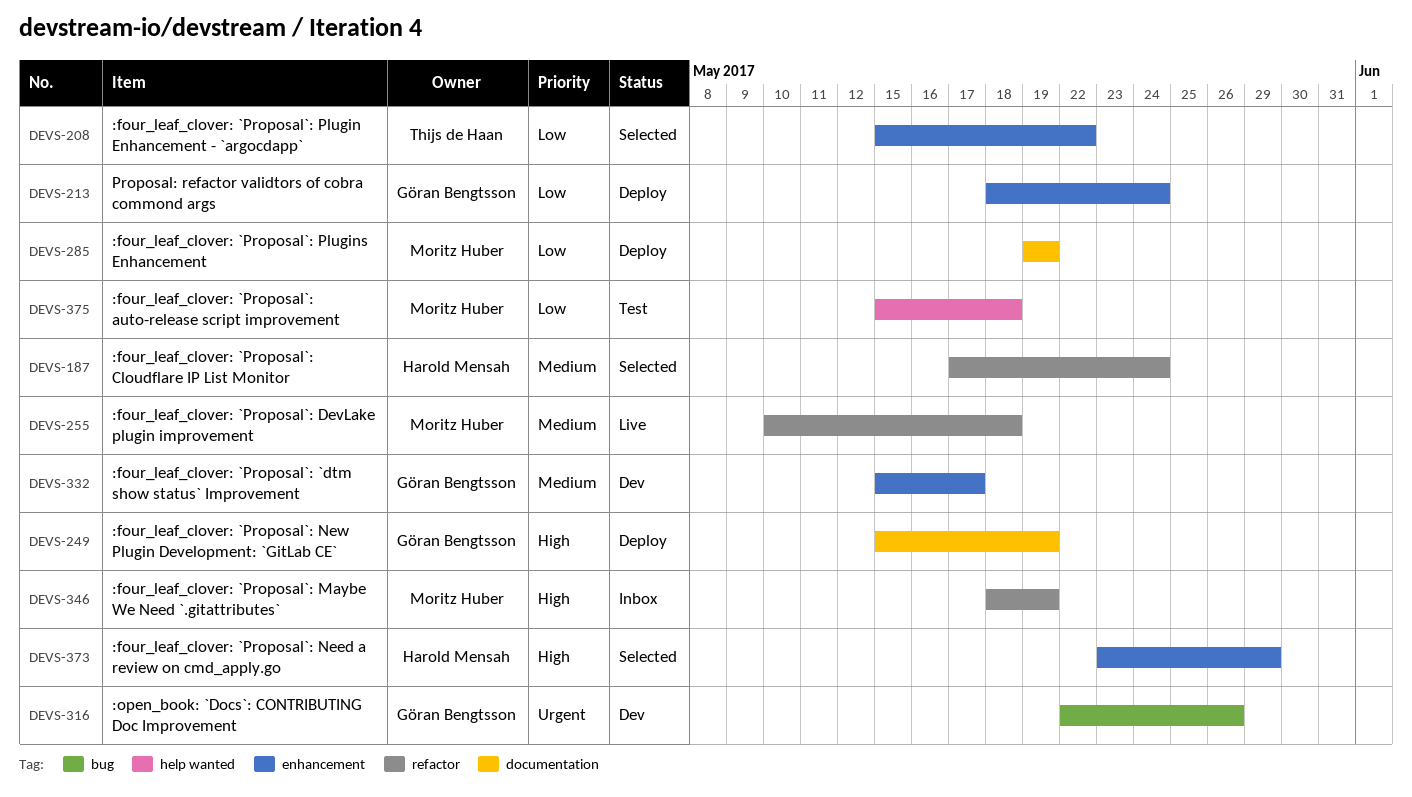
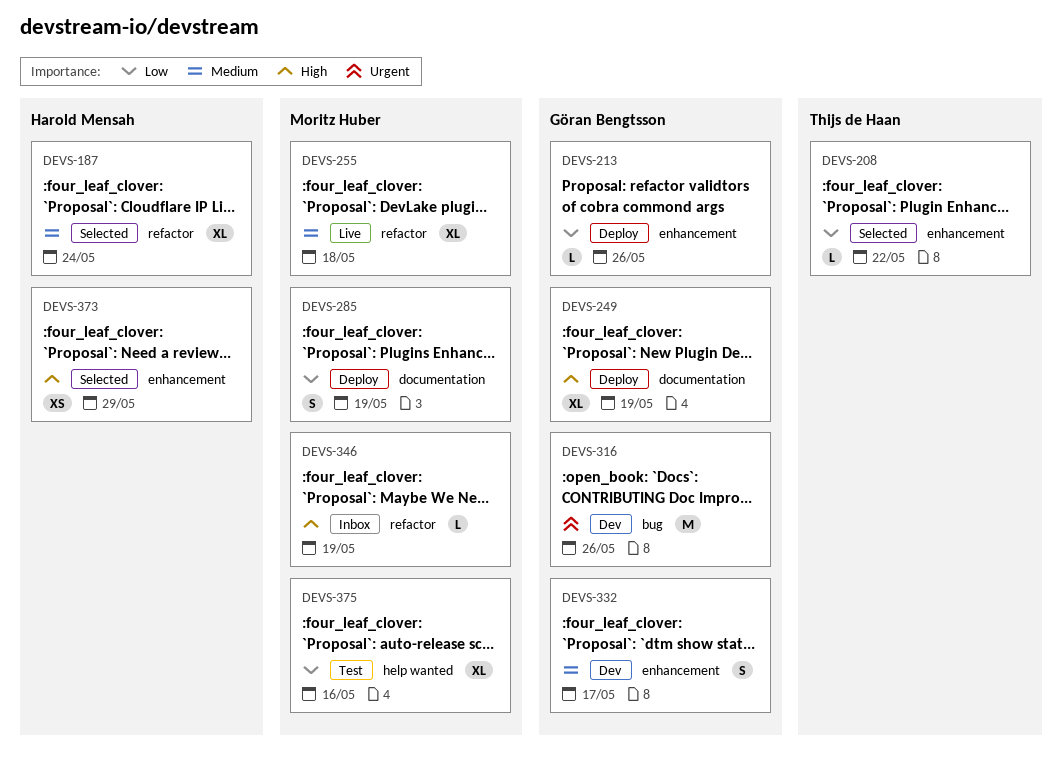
DEVS-213, due: May 24 -> May 26
DEVS-375, due: May 18 -> May 16

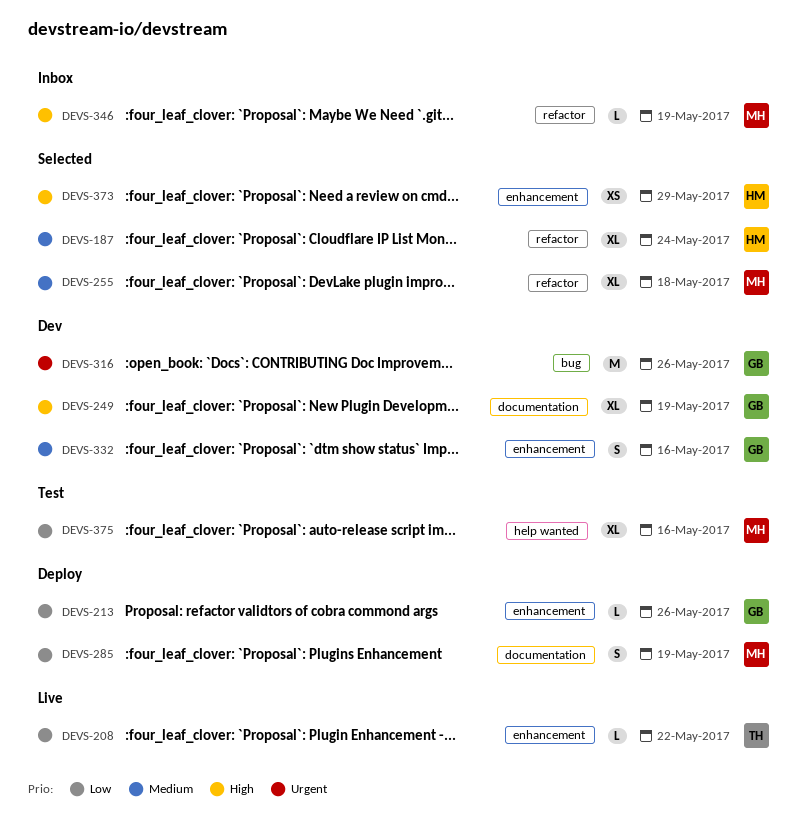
DEVS-208, status: Selected -> Live
DEVS-249, status: Deploy -> Dev
DEVS-255, status: Live -> Selected
DEVS-332, due: May 17 -> May 16

